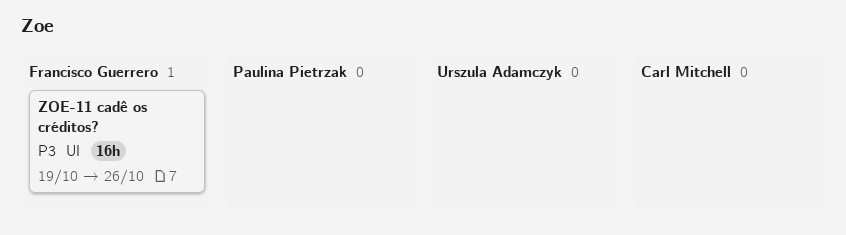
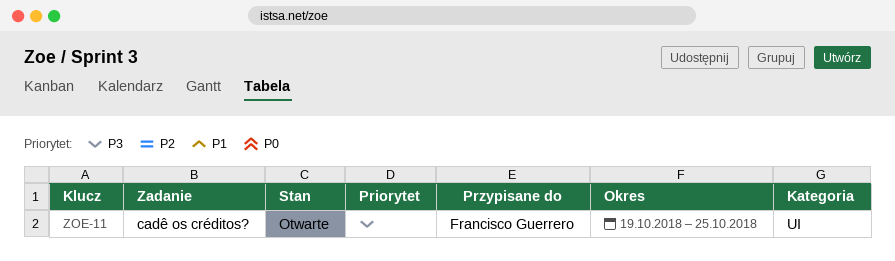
ZOE-11, due: Oct 26 -> Oct 25

